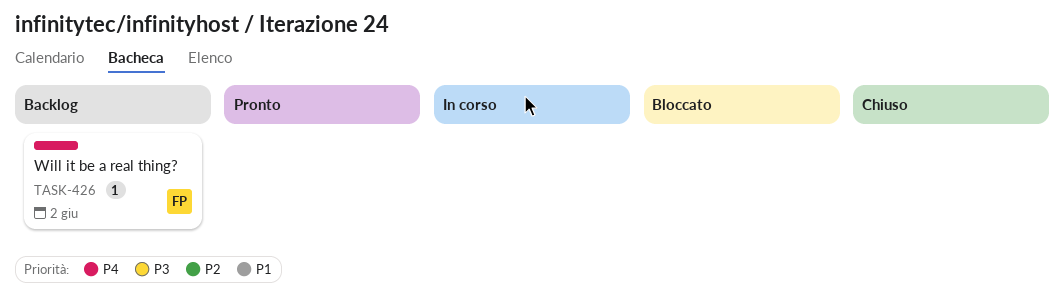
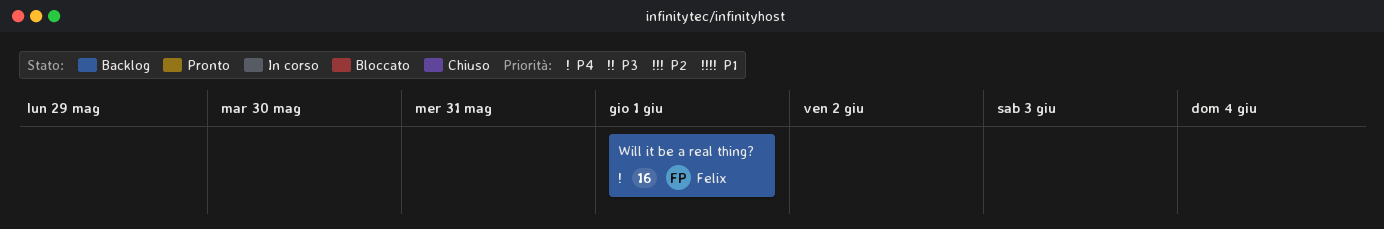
Will it be a real thing?, estimate: 1 -> 16
Will it be a real thing?, due: Jun 2 -> Jun 1

